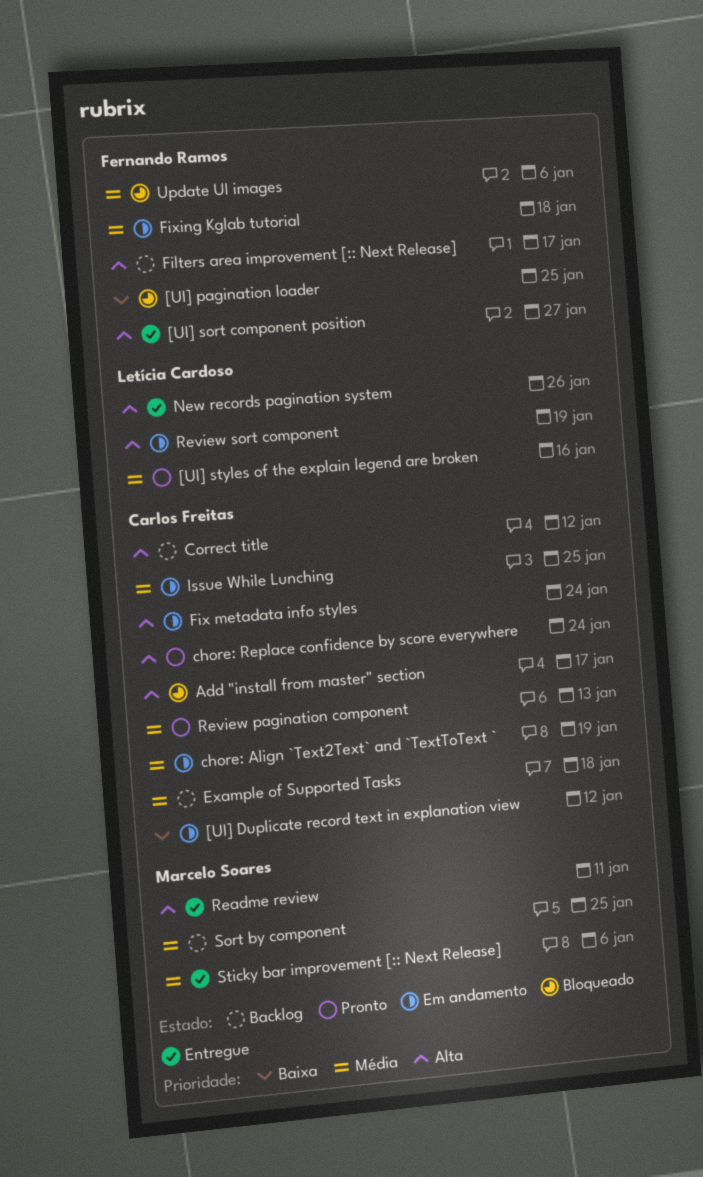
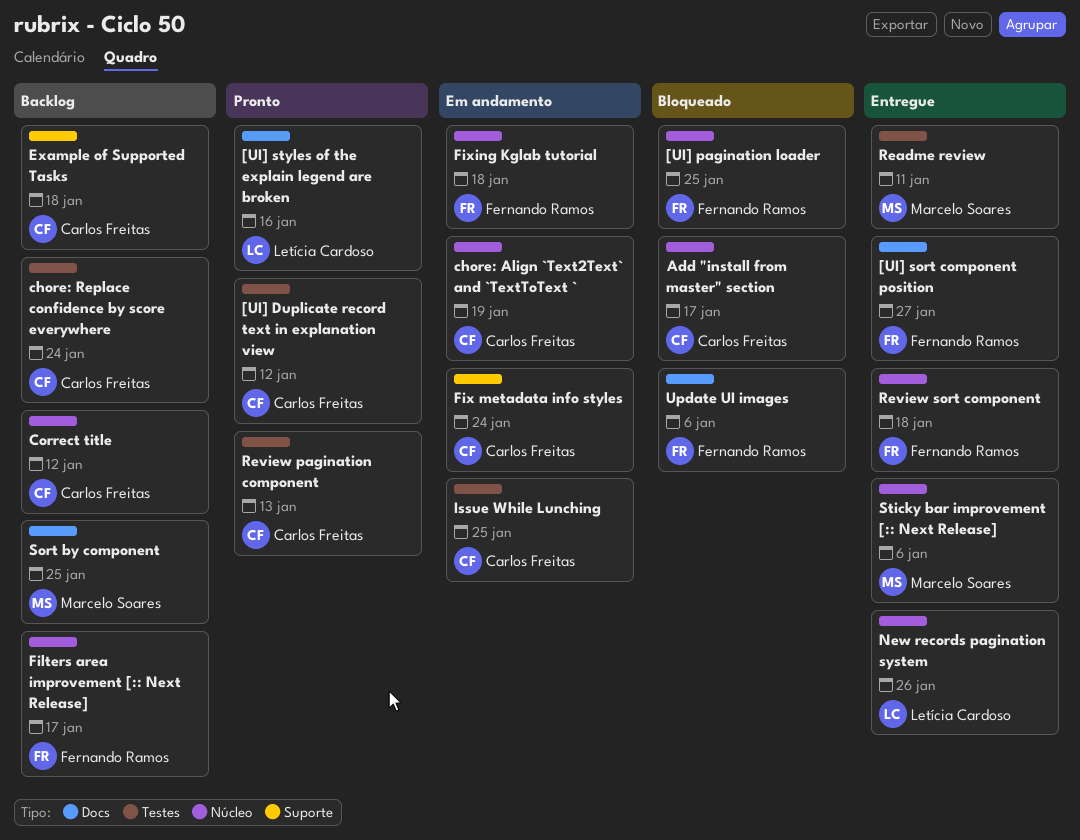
[UI] Duplicate record text in explanation view, status: Em andamento -> Pronto
chore: Replace confidence by score everywhere, status: Pronto -> Backlog
Review sort component, status: Em andamento -> Entregue
Review sort component, owner: Letícia Cardoso -> Fernando Ramos
Review sort component, due: Jan 19 -> Jan 18

